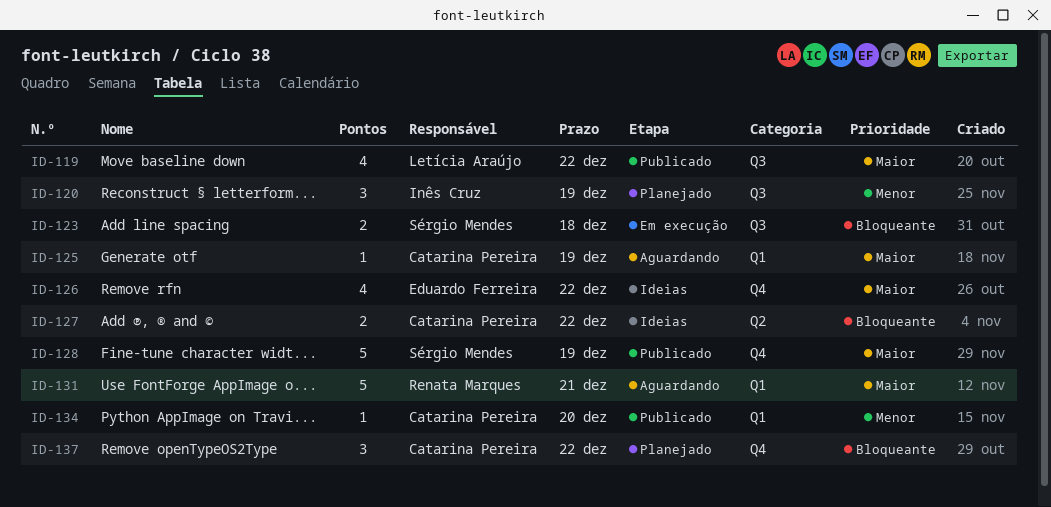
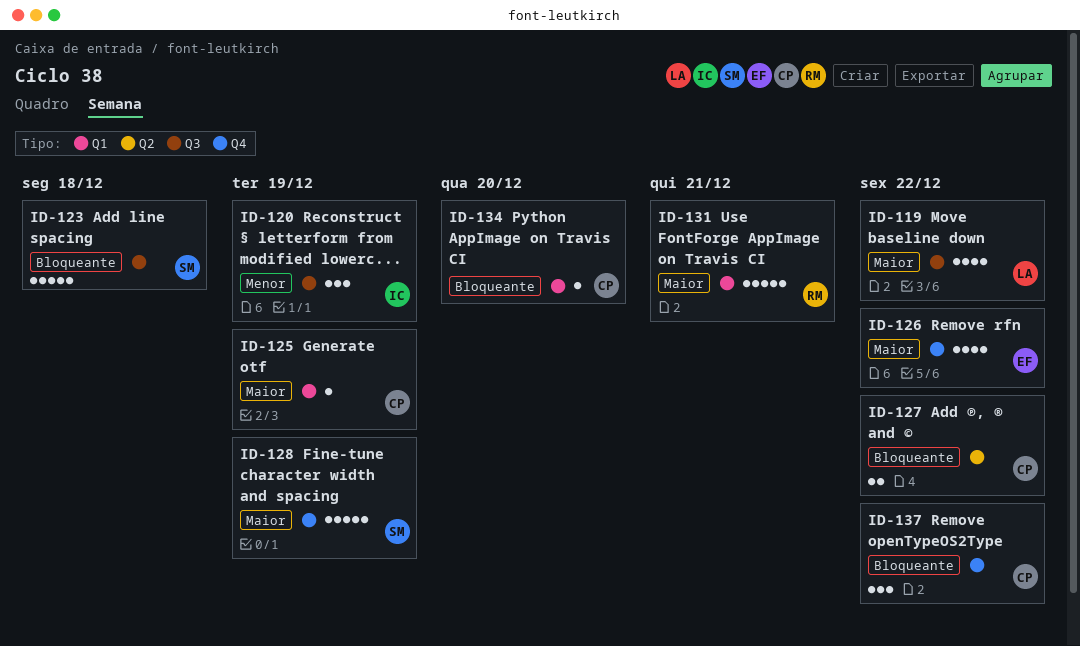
ID-123, estimate: 2 -> 5
ID-134, priority: Menor -> Bloqueante

